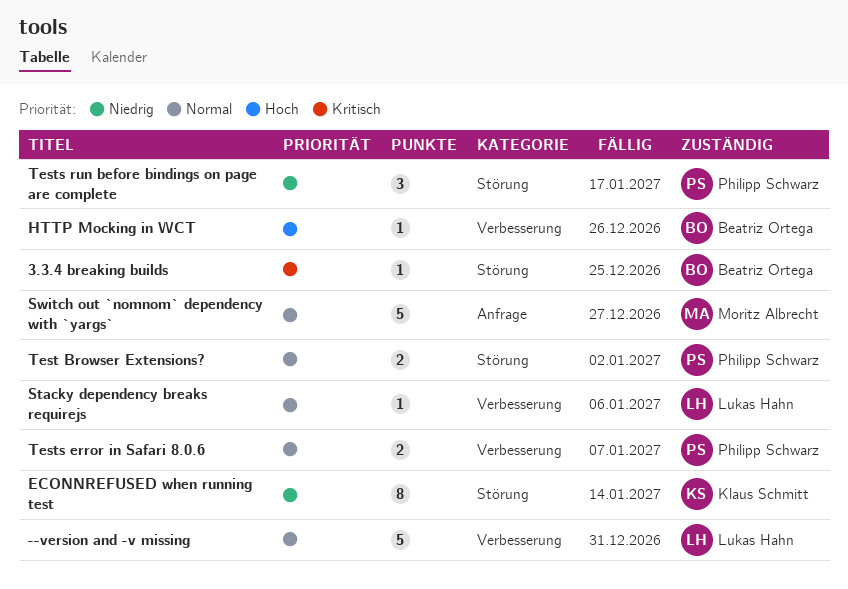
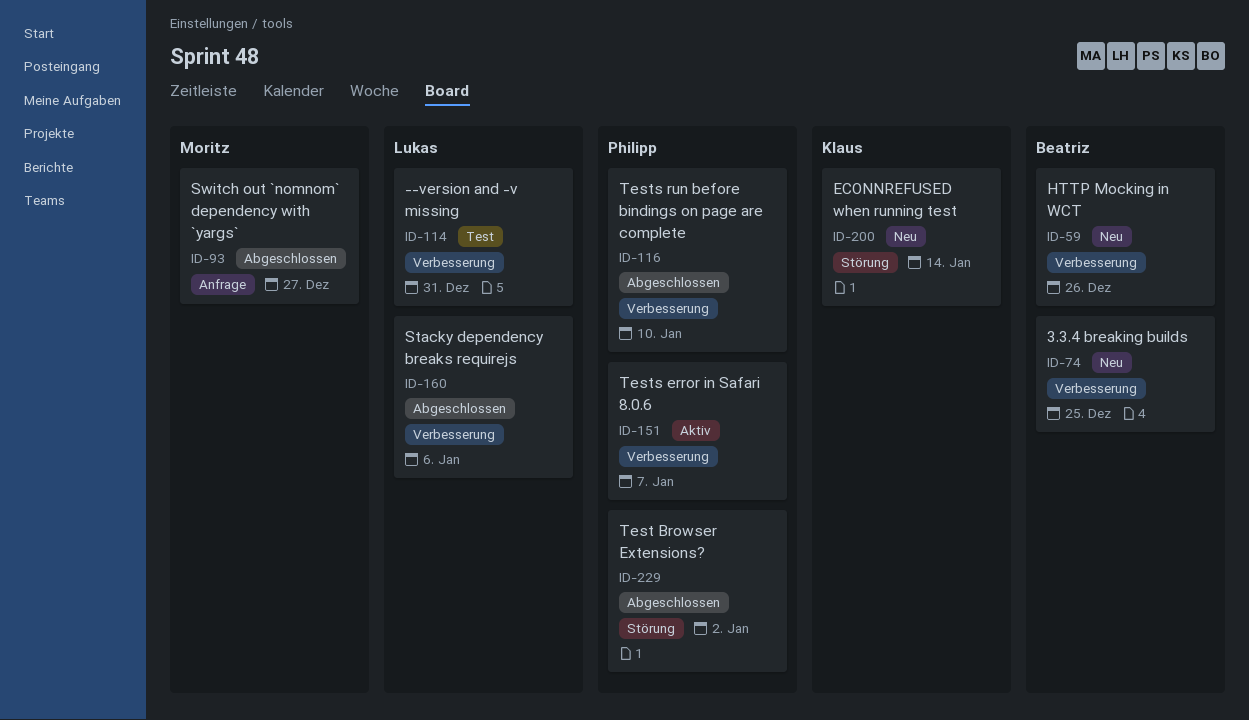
3.3.4 breaking builds, label: Störung -> Verbesserung
Tests run before bindings on page are complete, label: Störung -> Verbesserung
Tests run before bindings on page are complete, due: Jan 17 -> Jan 10

